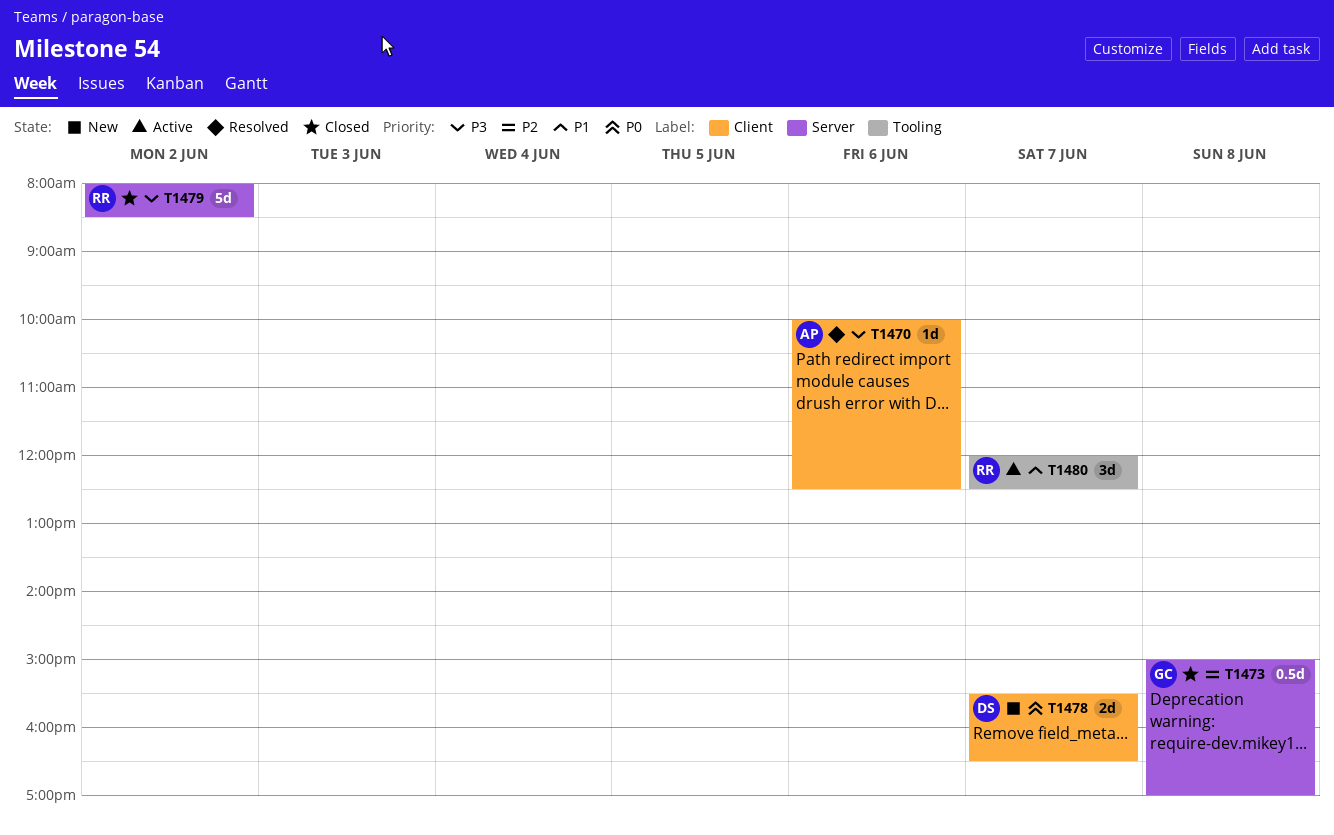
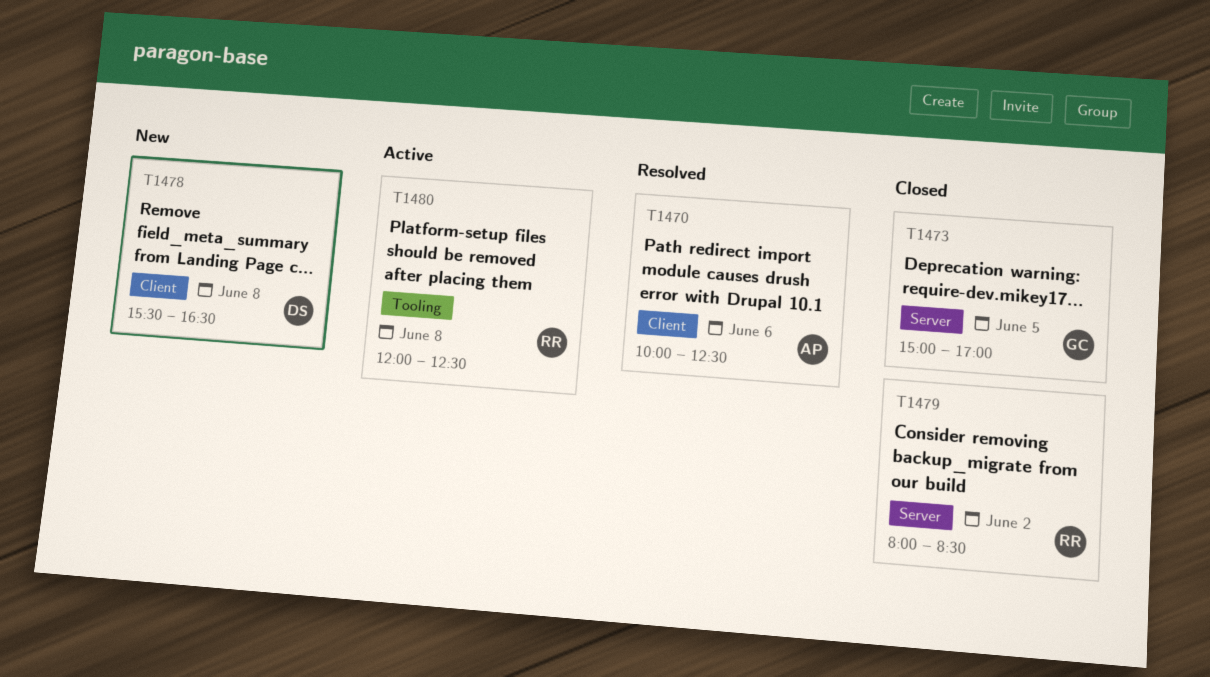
T1473, day: Jun 8 -> Jun 5
T1478, day: Jun 7 -> Jun 8
T1480, day: Jun 7 -> Jun 8

